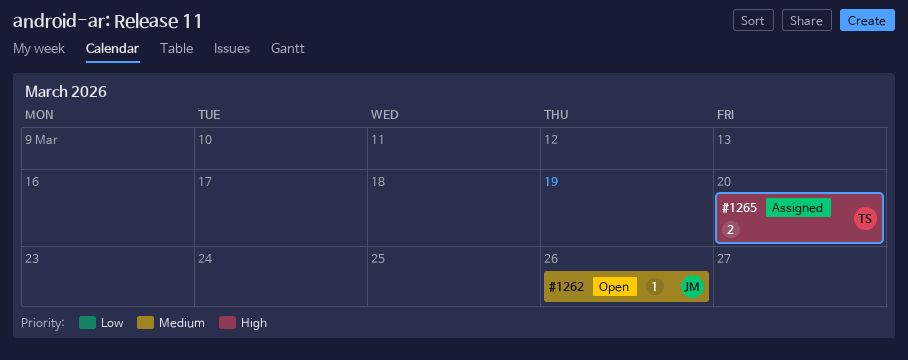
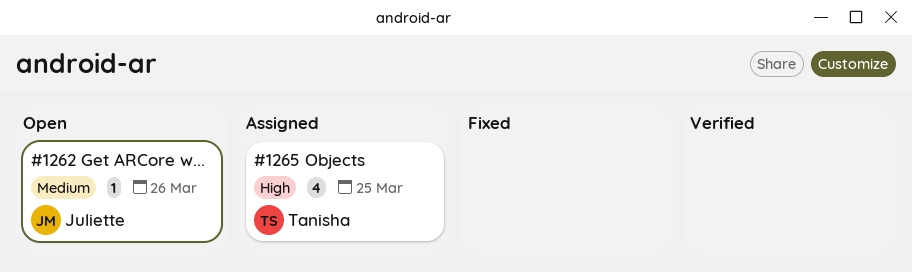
#1265, estimate: 2 -> 4
#1265, due: Mar 20 -> Mar 25

